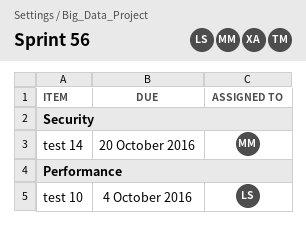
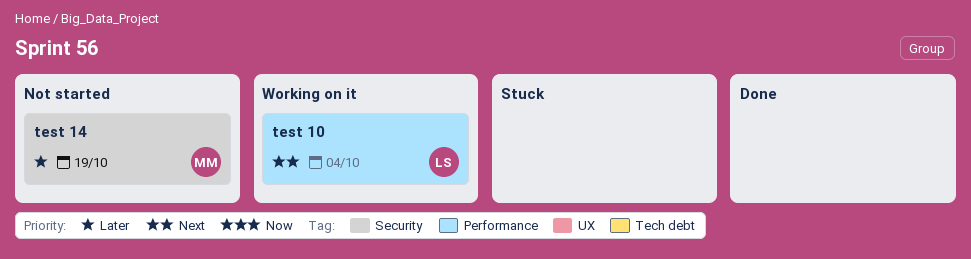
test 14, due: Oct 20 -> Oct 19

